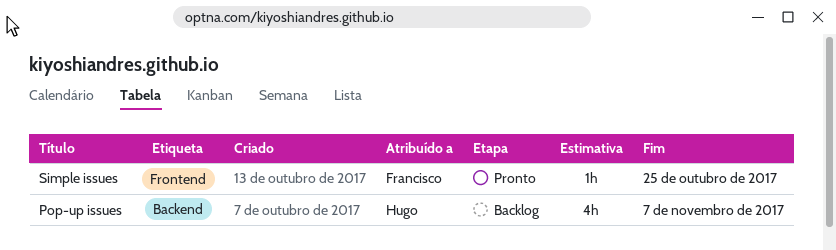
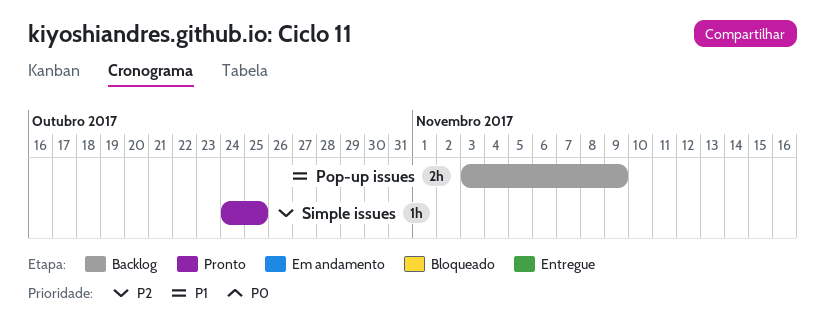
Pop-up issues, estimate: 4h -> 2h
Pop-up issues, due: Nov 7 -> Nov 9

